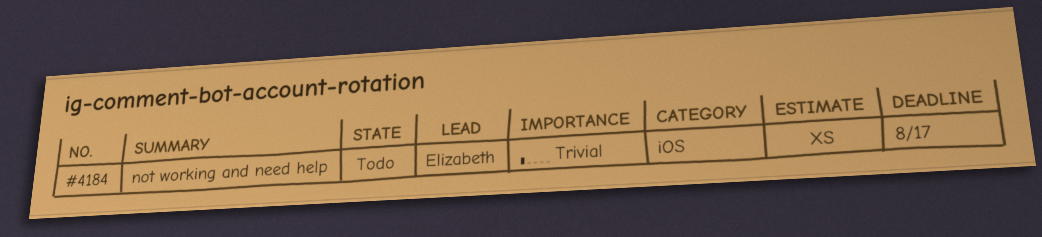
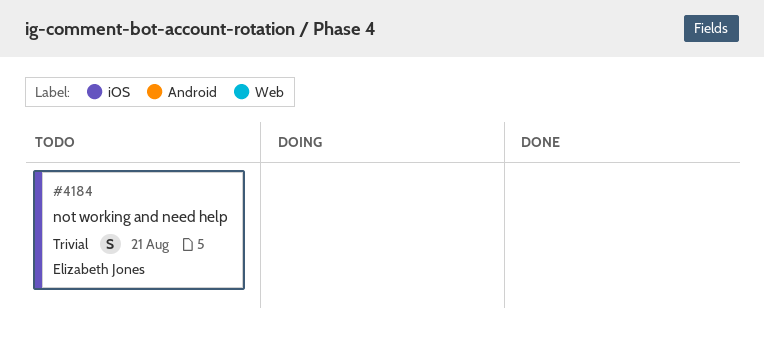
#4184, estimate: XS -> S
#4184, due: Aug 17 -> Aug 21

